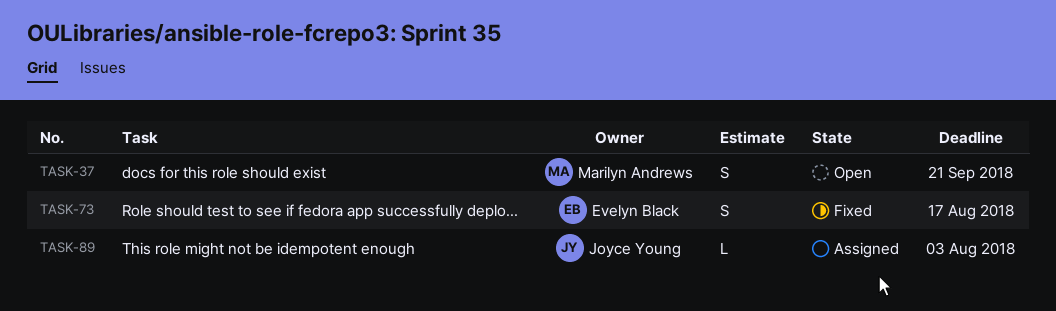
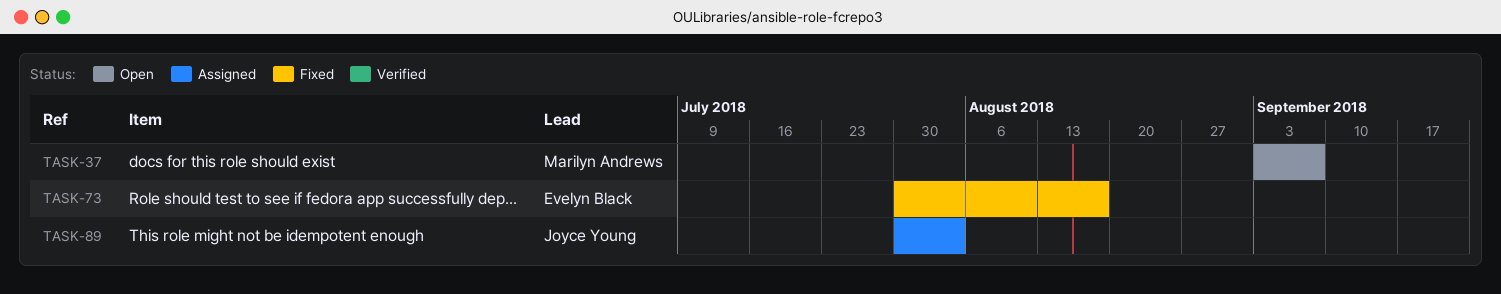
TASK-37, due: Sep 21 -> Sep 7

